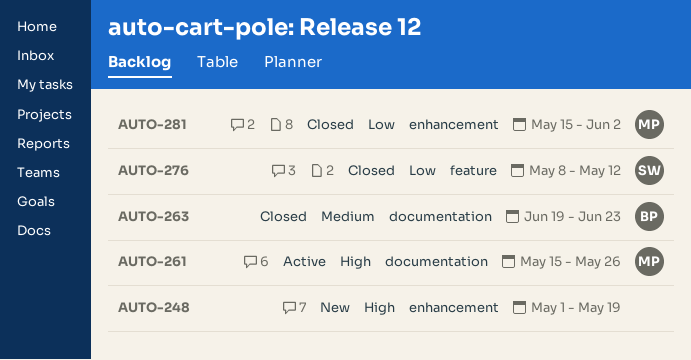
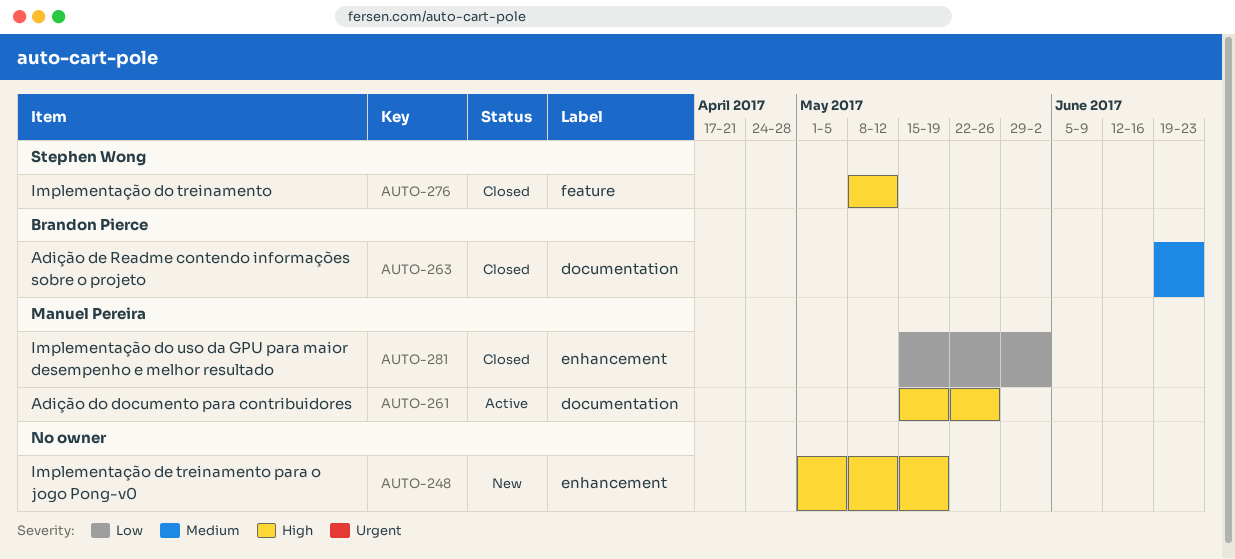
AUTO-276, priority: Low -> High

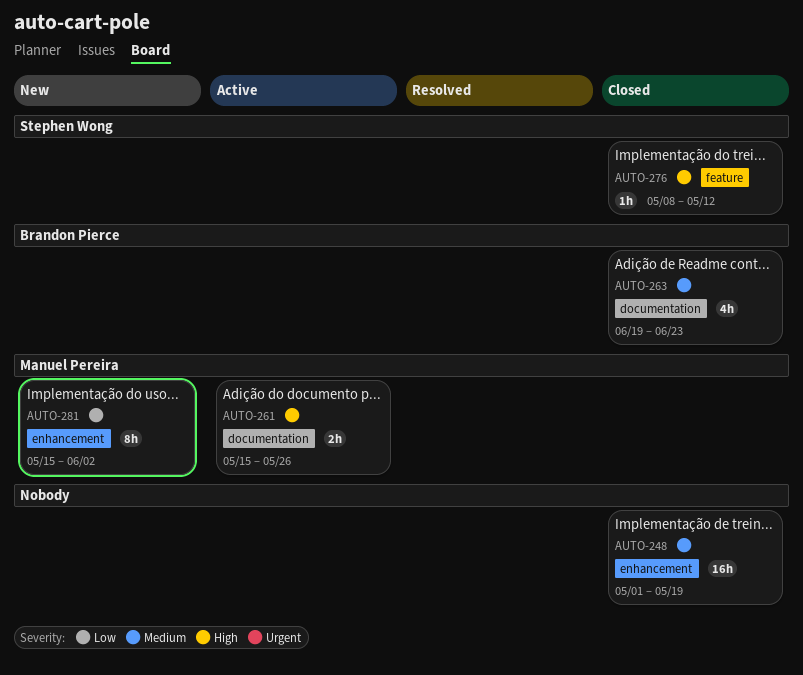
AUTO-248, status: New -> Closed
AUTO-248, priority: High -> Medium
AUTO-281, status: Closed -> New

